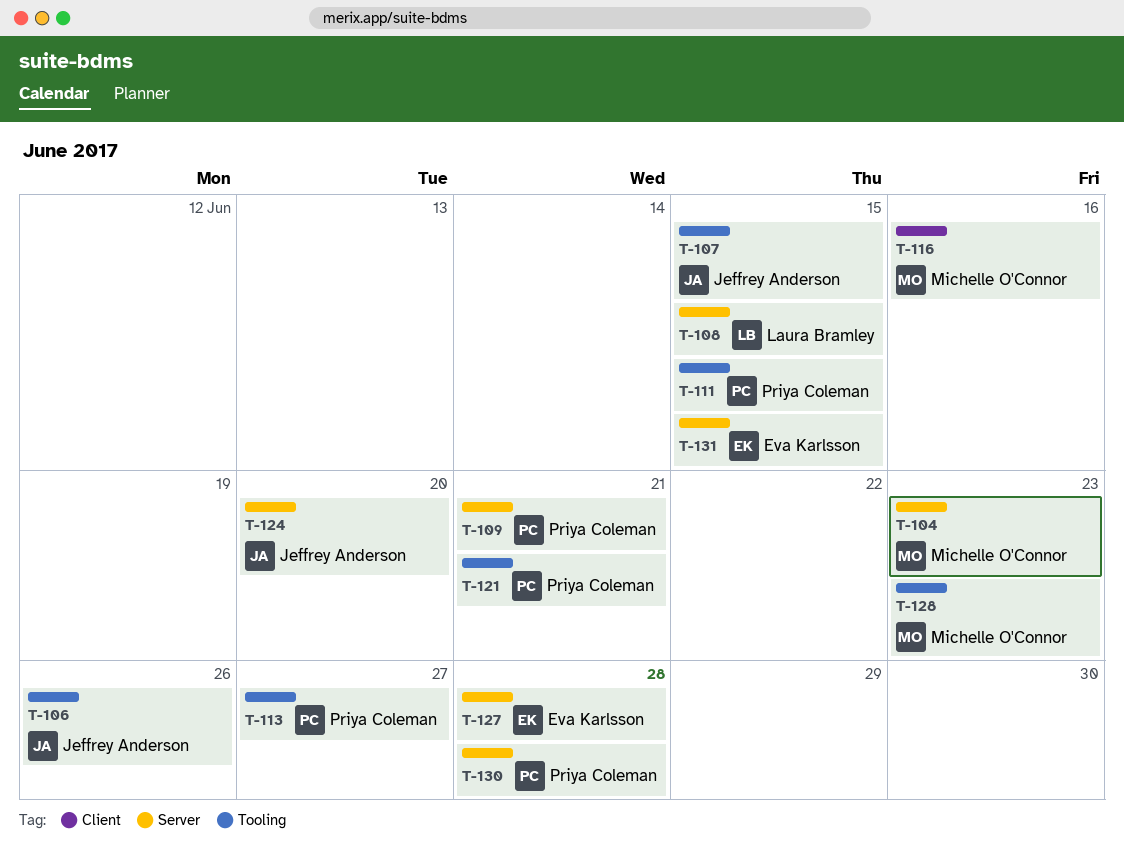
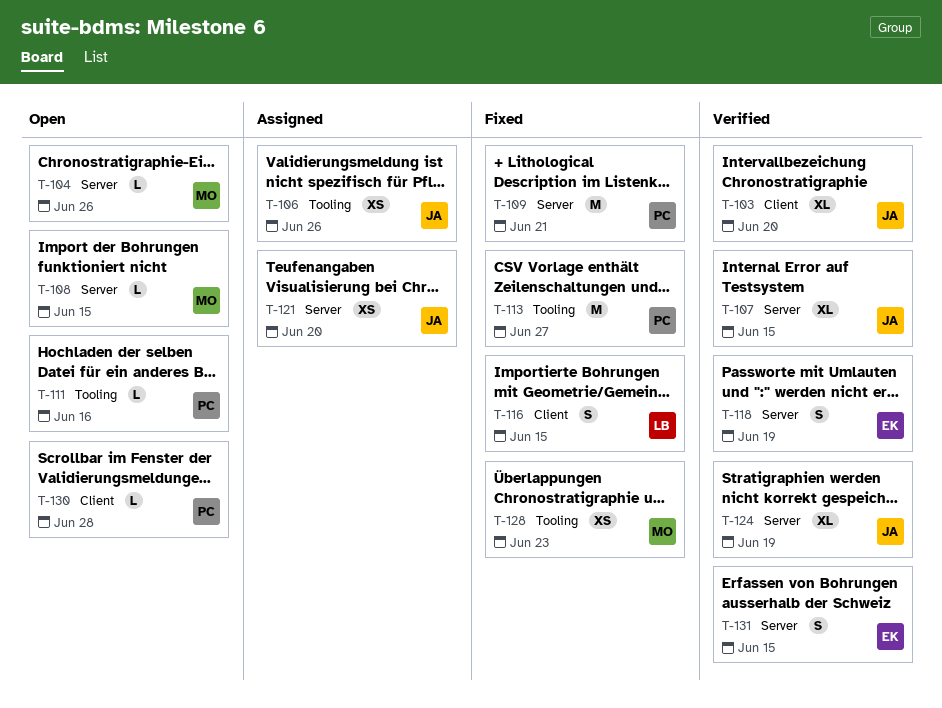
T-103: none -> present
T-104, due: Jun 23 -> Jun 26
T-107, label: Tooling -> Server
T-108, owner: Laura Bramley -> Michelle O'Connor
T-111, due: Jun 15 -> Jun 16
T-116, owner: Michelle O'Connor -> Laura Bramley
T-116, due: Jun 16 -> Jun 15
T-118: none -> present
T-121, owner: Priya Coleman -> Jeffrey Anderson
T-121, label: Tooling -> Server
T-121, due: Jun 21 -> Jun 20
T-124, due: Jun 20 -> Jun 19
T-127: present -> none
T-130, label: Server -> Client

